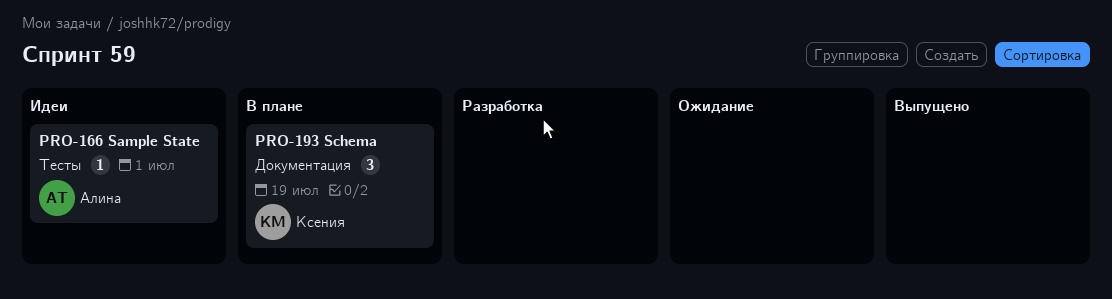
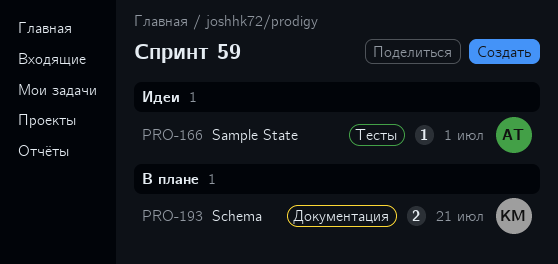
PRO-193, estimate: 3 -> 2
PRO-193, due: Jul 19 -> Jul 21

